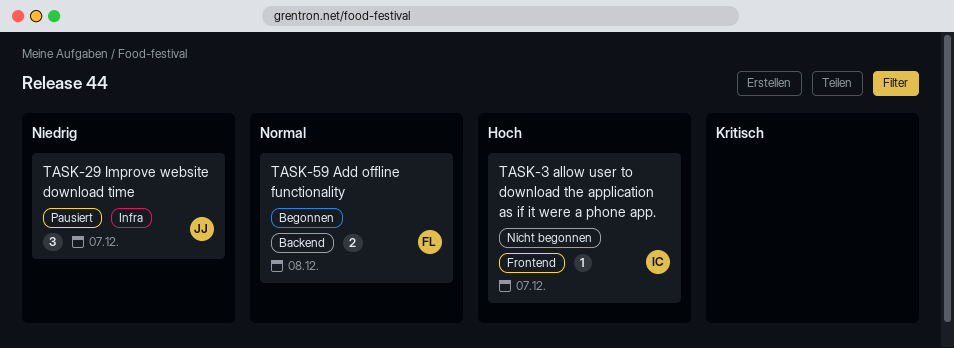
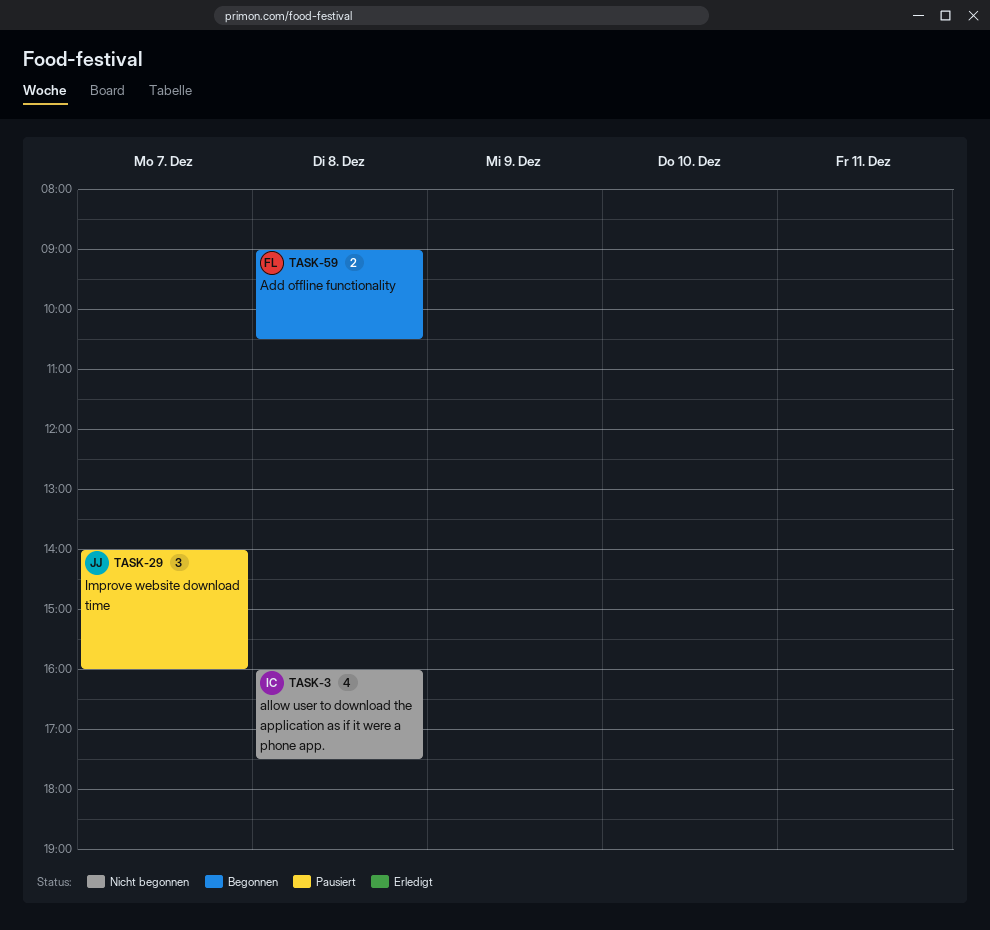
TASK-3, estimate: 1 -> 4
TASK-3, day: Dec 7 -> Dec 8

